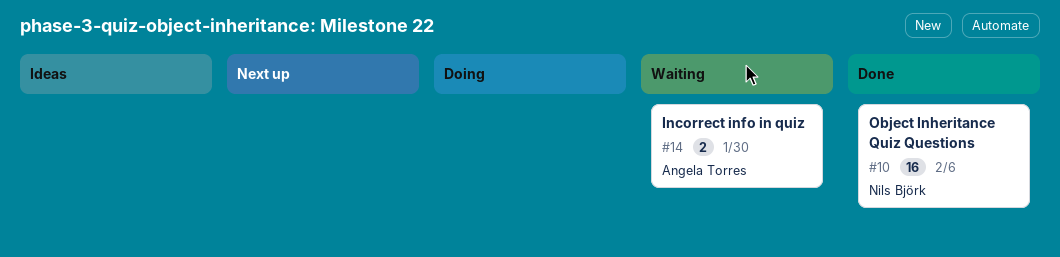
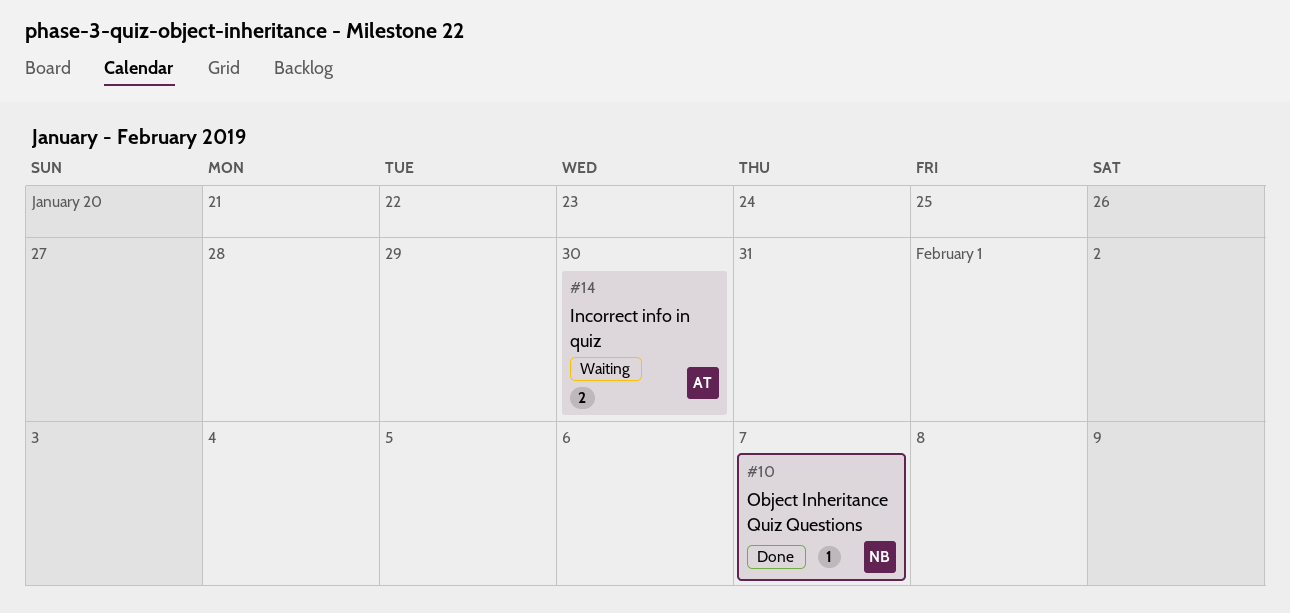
#10, estimate: 16 -> 1
#10, due: Feb 6 -> Feb 7

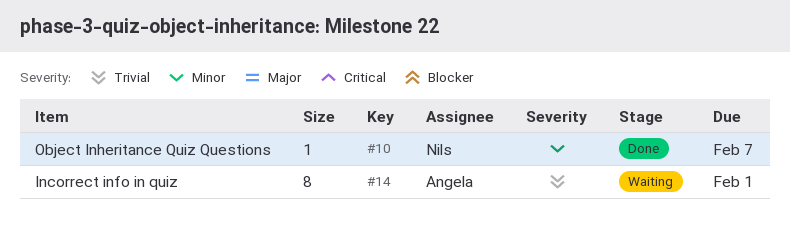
#14, estimate: 2 -> 8
#14, due: Jan 30 -> Feb 1

